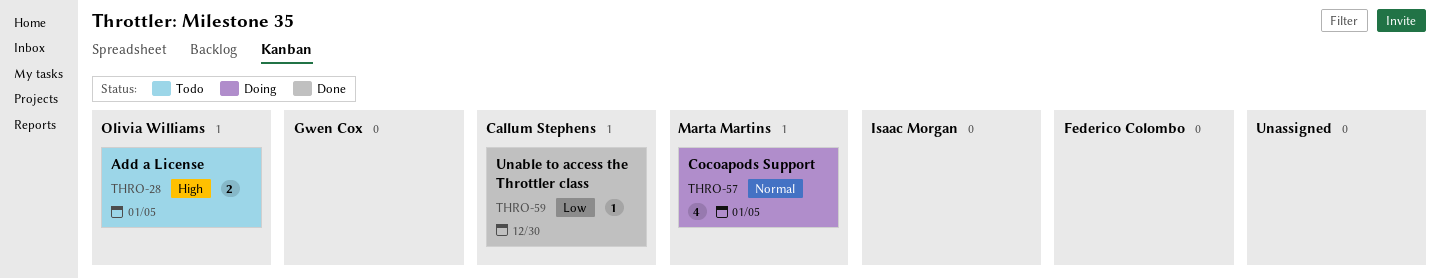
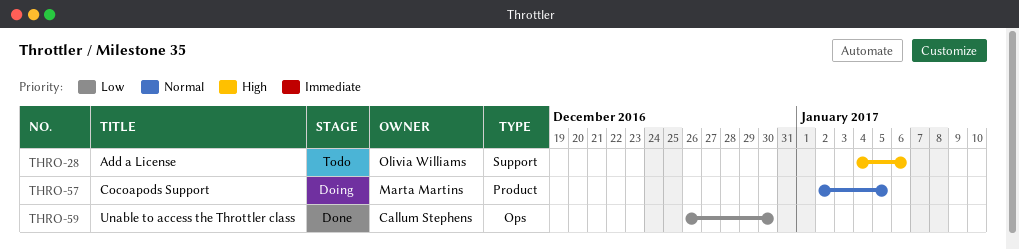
THRO-28, due: Jan 5 -> Jan 6

